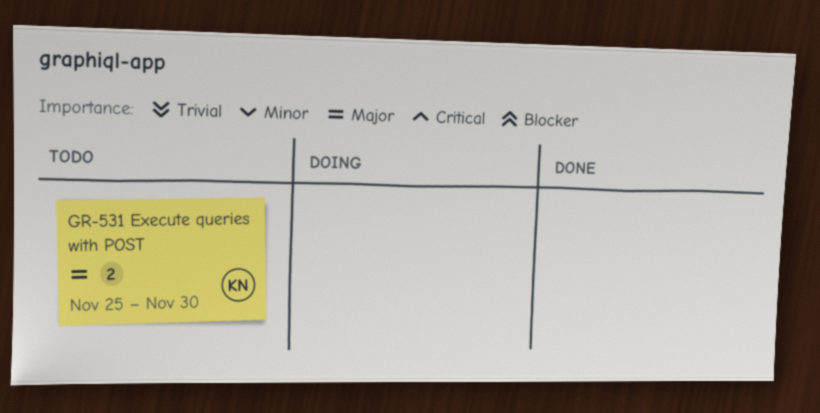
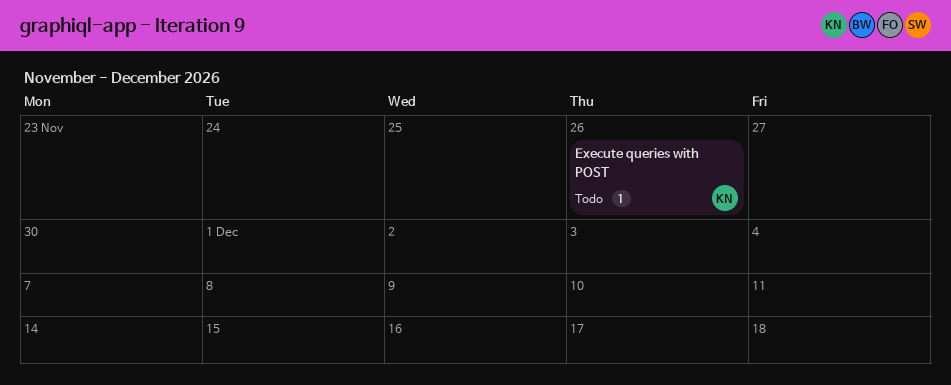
Execute queries with POST, estimate: 2 -> 1
Execute queries with POST, due: Nov 30 -> Nov 26

